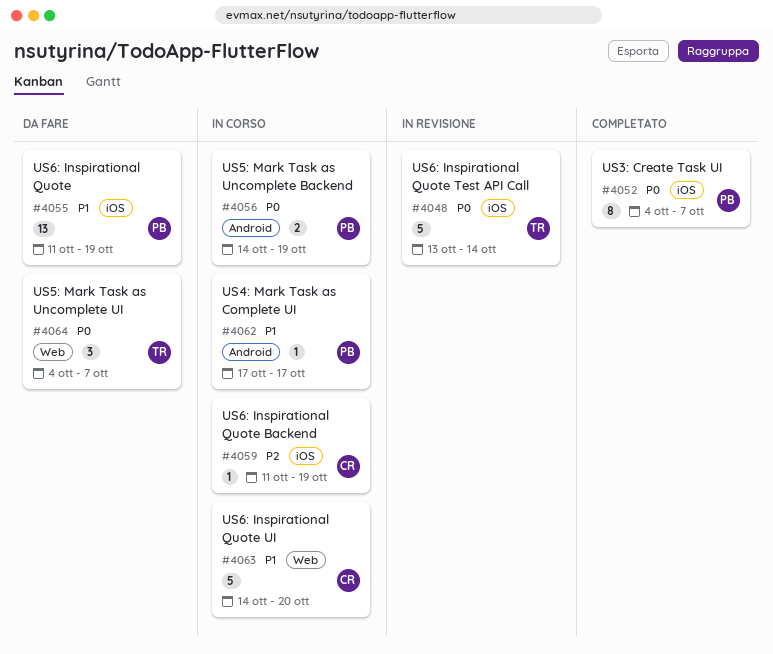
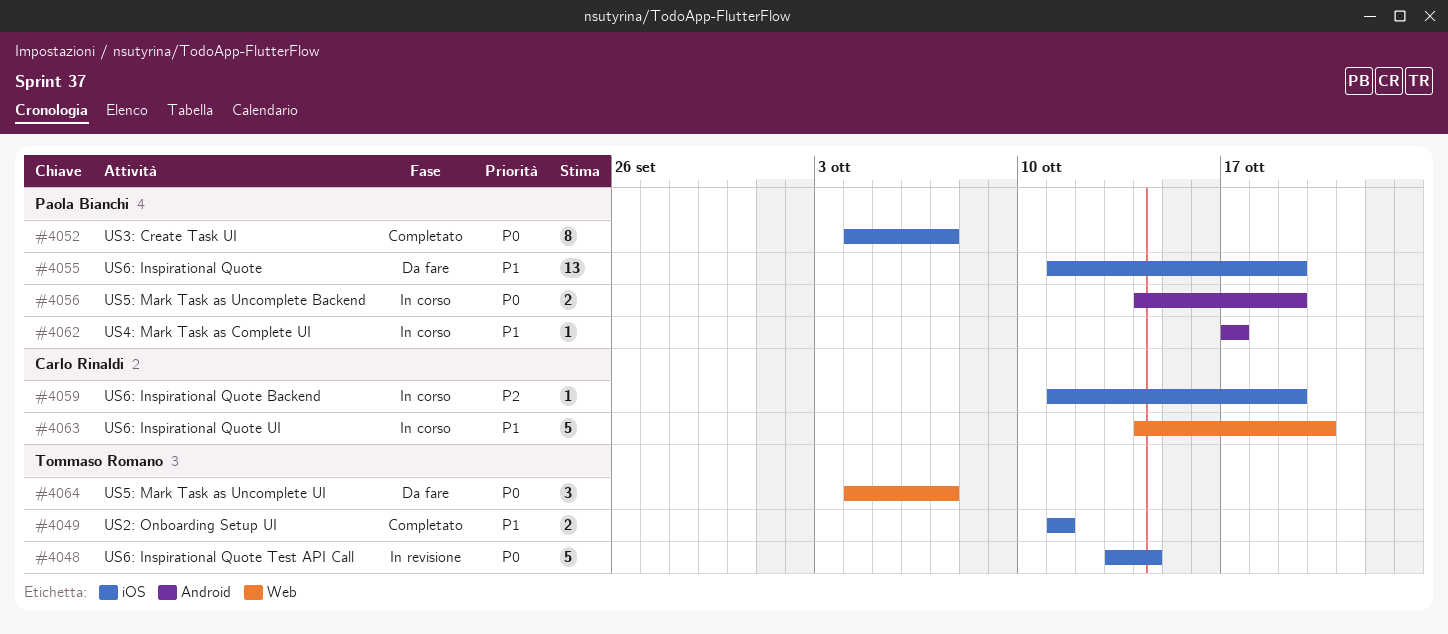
#4049: none -> present

